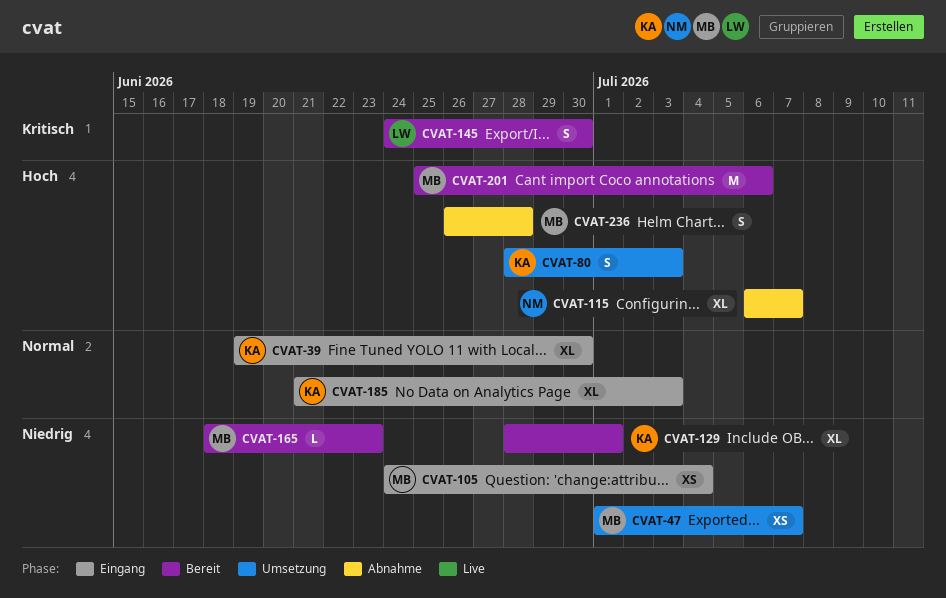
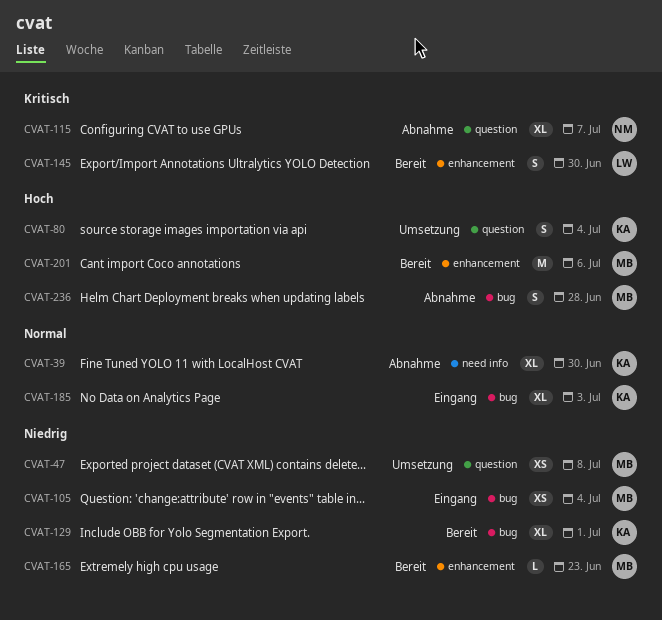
CVAT-39, status: Eingang -> Abnahme
CVAT-47, due: Jul 7 -> Jul 8
CVAT-80, due: Jul 3 -> Jul 4
CVAT-115, priority: Hoch -> Kritisch

